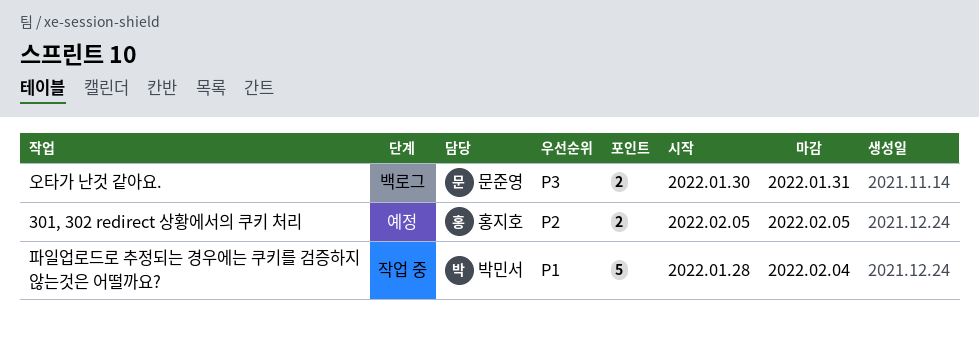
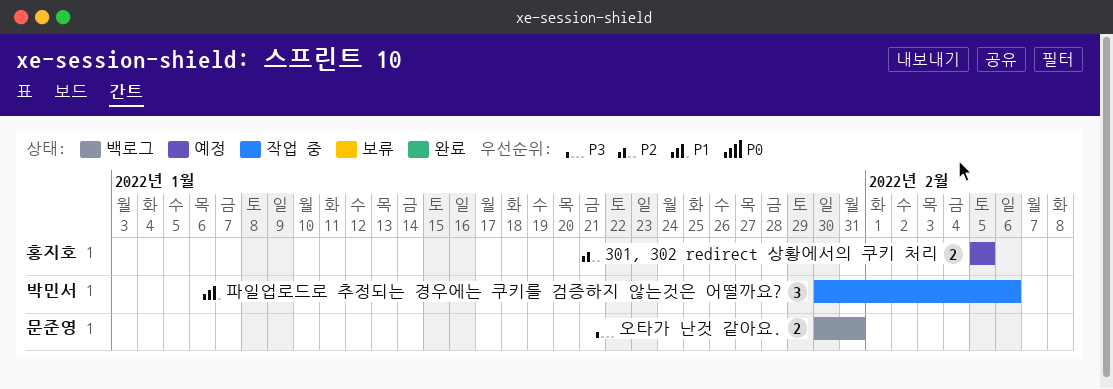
파일업로드로 추정되는 경우에는 쿠키를 검증하지 않는것은 어떨까요?, estimate: 5 -> 3
파일업로드로 추정되는 경우에는 쿠키를 검증하지 않는것은 어떨까요?, start: Jan 28 -> Jan 30
파일업로드로 추정되는 경우에는 쿠키를 검증하지 않는것은 어떨까요?, due: Feb 4 -> Feb 6

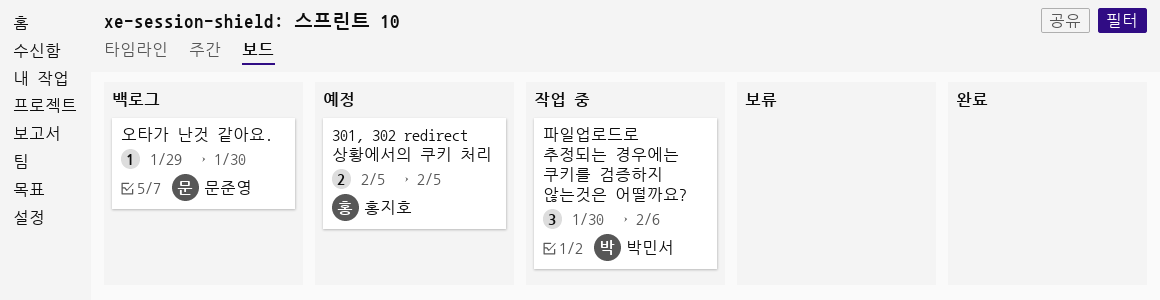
오타가 난것 같아요., estimate: 2 -> 1
오타가 난것 같아요., start: Jan 30 -> Jan 29
오타가 난것 같아요., due: Jan 31 -> Jan 30

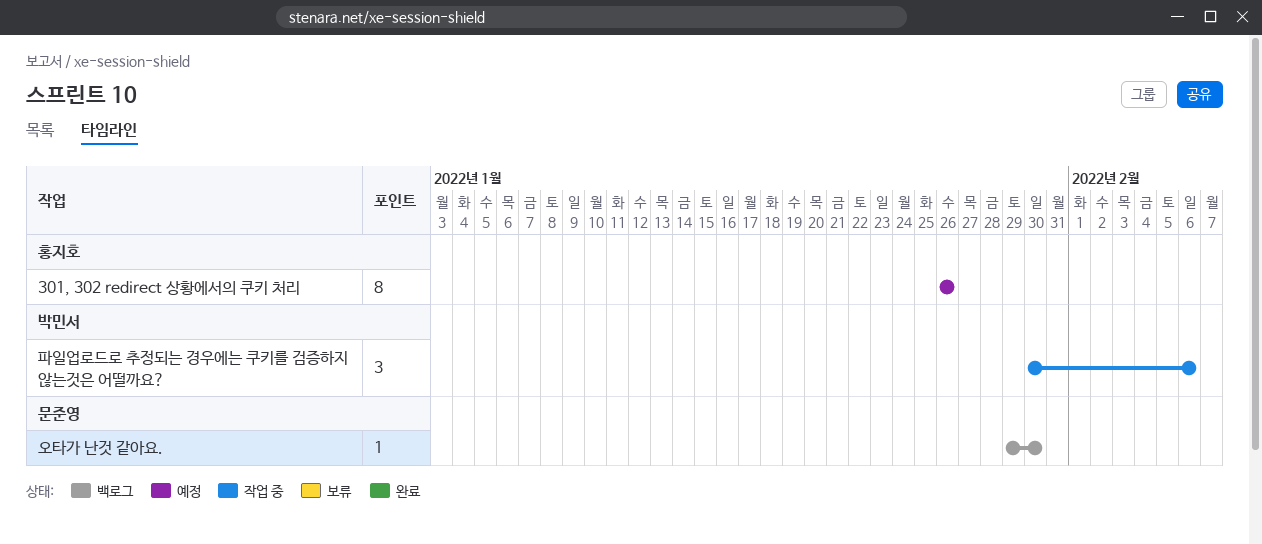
301, 302 redirect 상황에서의 쿠키 처리, estimate: 2 -> 8
301, 302 redirect 상황에서의 쿠키 처리, start: Feb 5 -> Jan 26
301, 302 redirect 상황에서의 쿠키 처리, due: Feb 5 -> Jan 26

